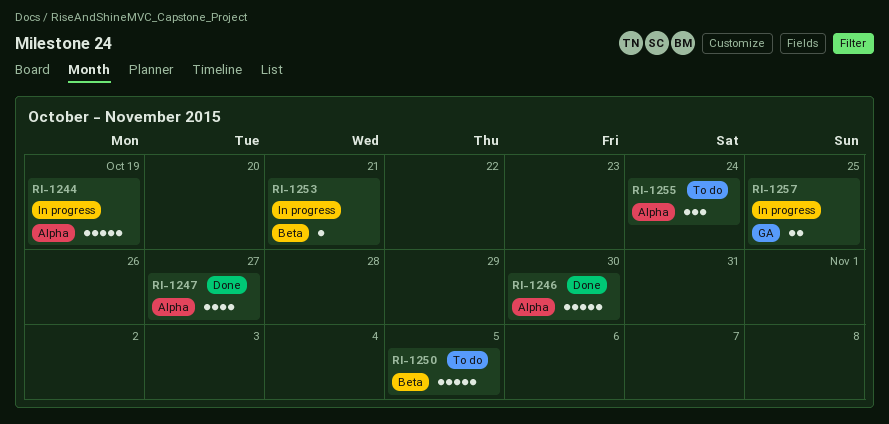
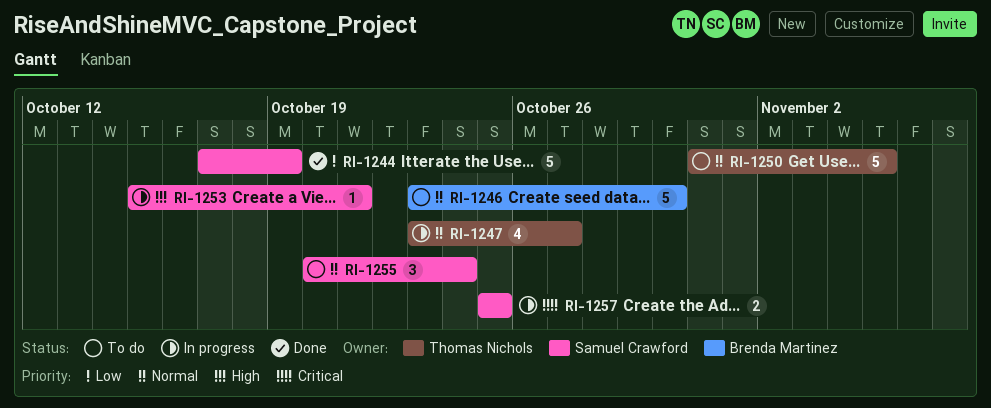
RI-1244, status: In progress -> Done
RI-1246, status: Done -> To do
RI-1247, status: Done -> In progress

